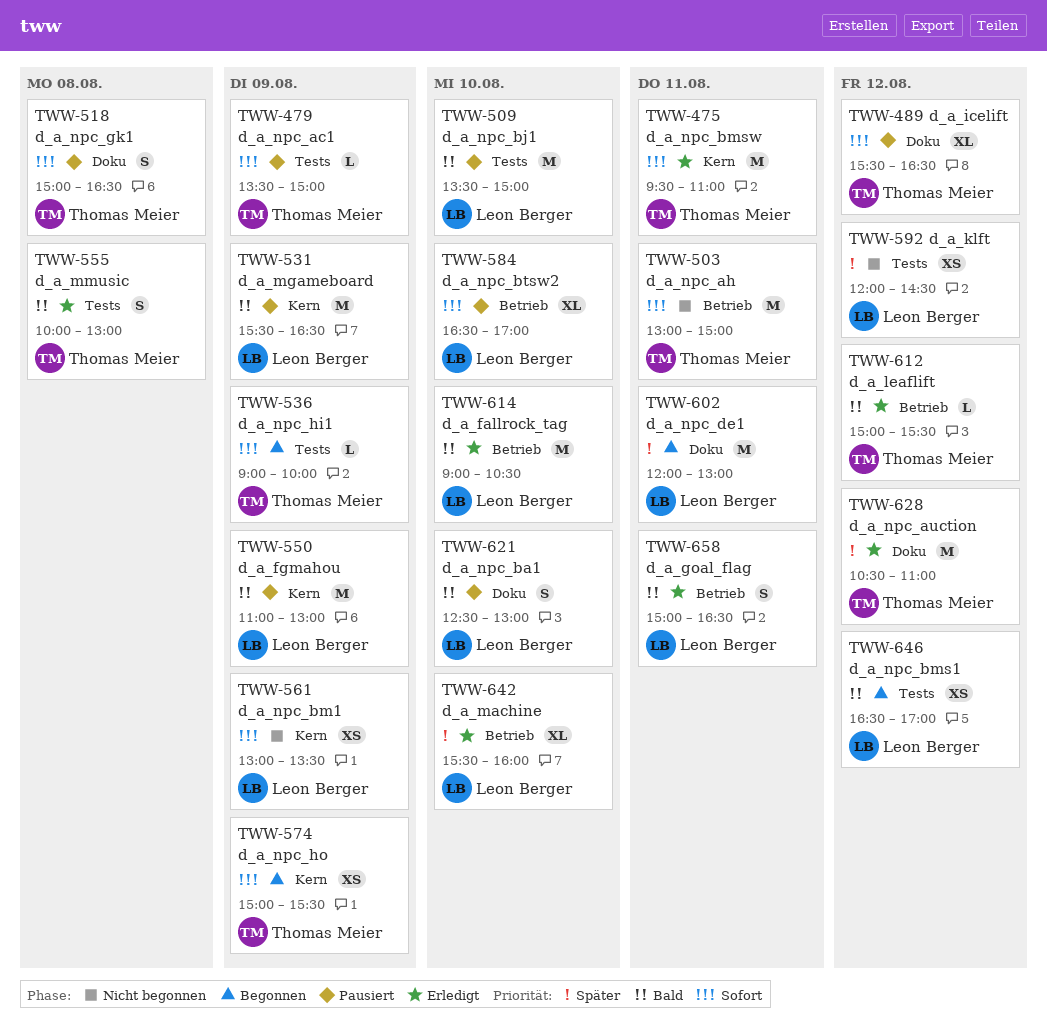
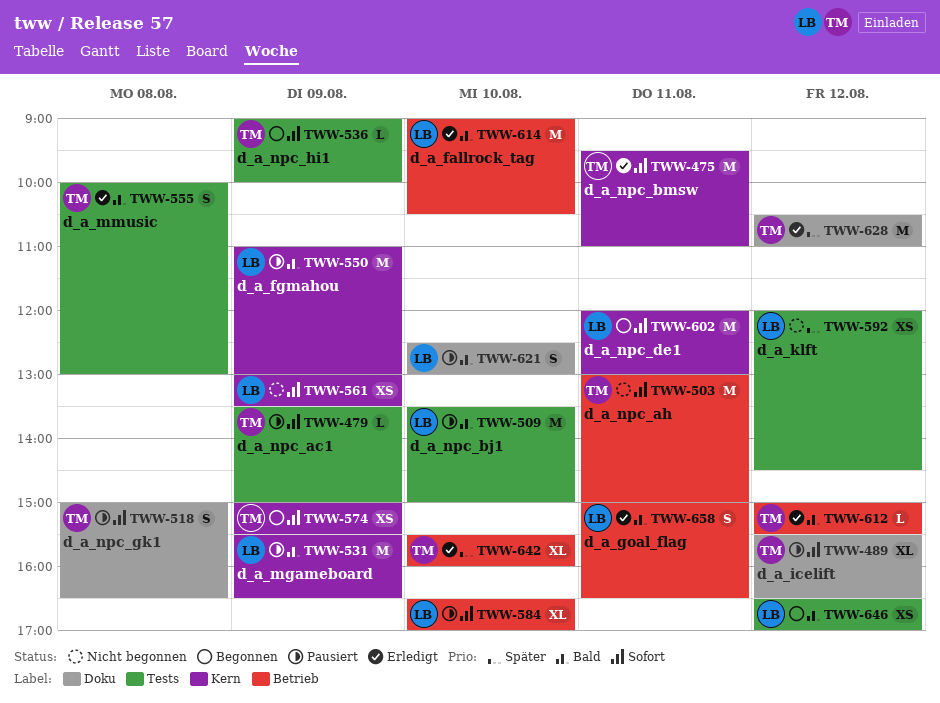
TWW-602, priority: Später -> Sofort
TWW-602, label: Doku -> Kern
TWW-642, owner: Leon Berger -> Thomas Meier

